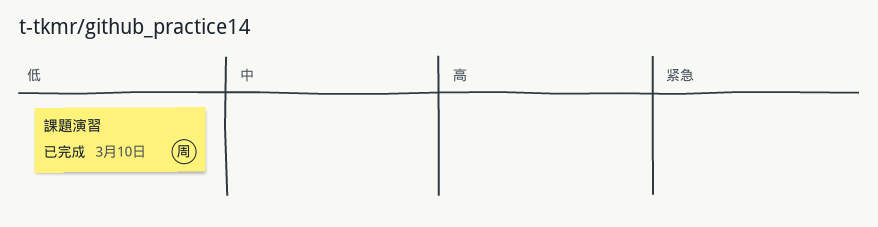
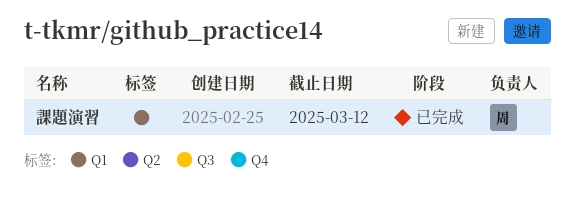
課題演習, due: Mar 10 -> Mar 12

